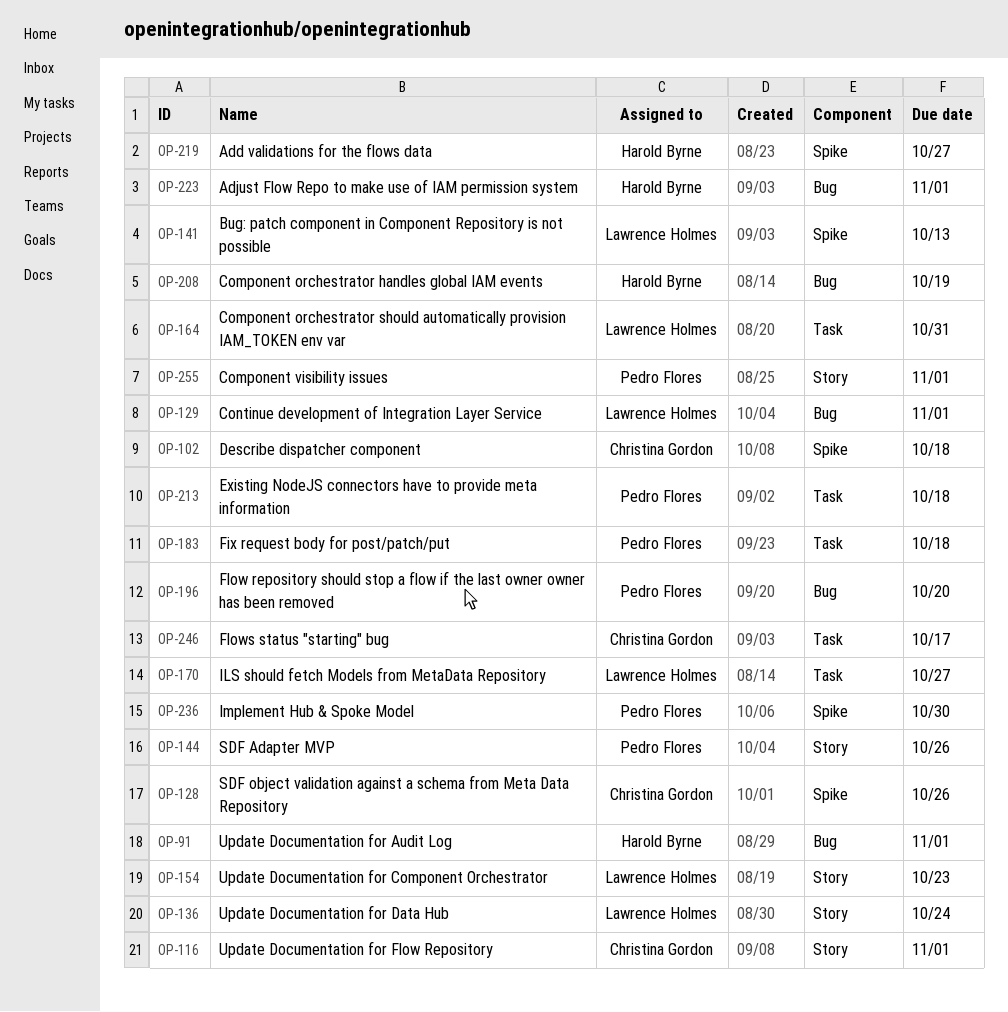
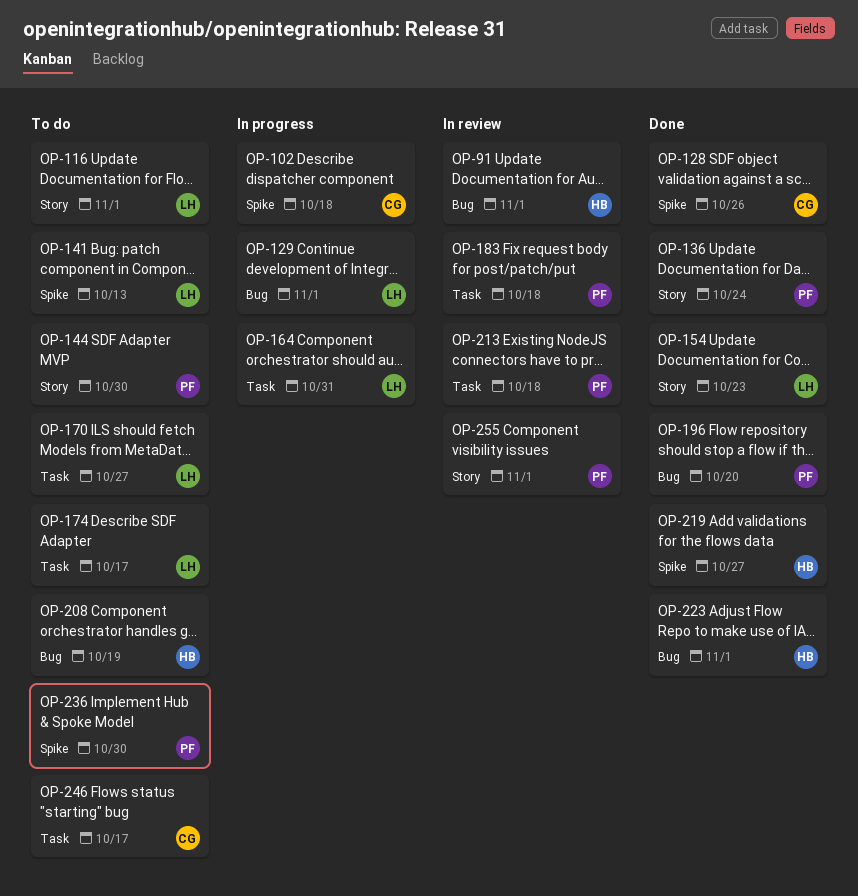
OP-116, owner: Christina Gordon -> Lawrence Holmes
OP-136, owner: Lawrence Holmes -> Pedro Flores
OP-144, due: Oct 26 -> Oct 30
OP-174: none -> present

